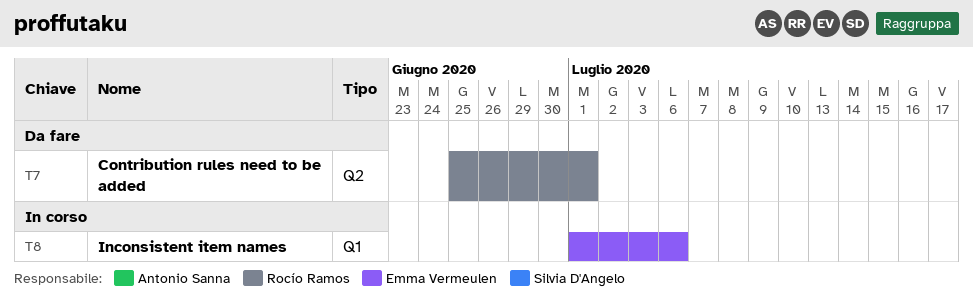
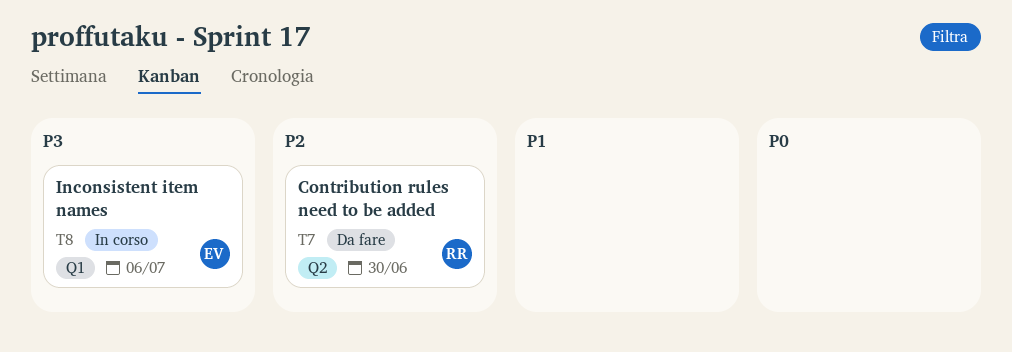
T7, due: Jul 1 -> Jun 30

